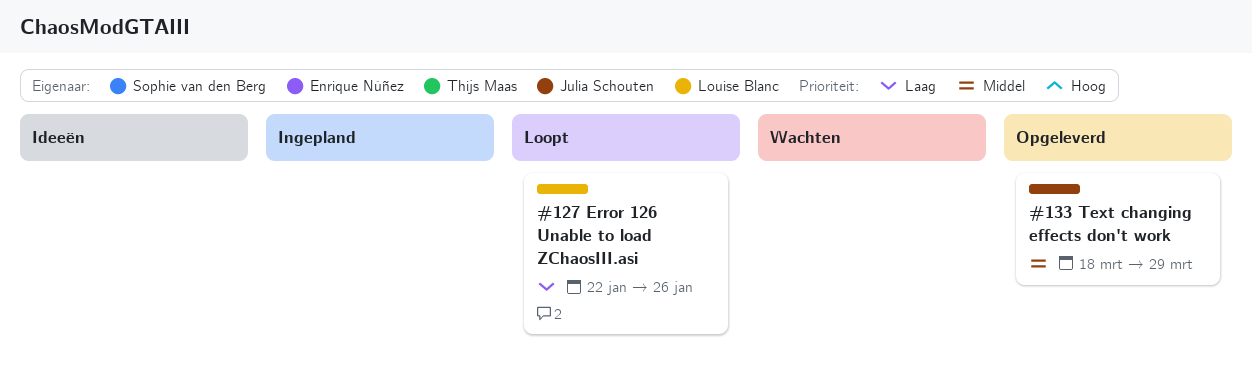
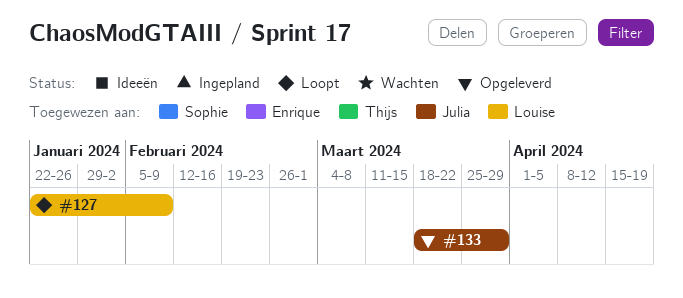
#127, due: Jan 26 -> Feb 9

